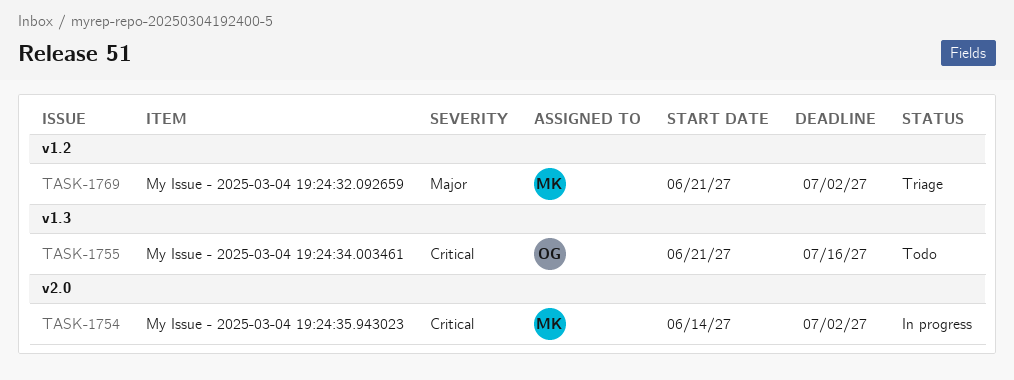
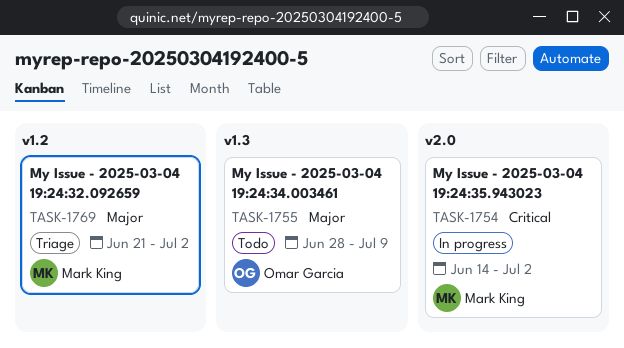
TASK-1755, priority: Critical -> Major
TASK-1755, start: Jun 21 -> Jun 28
TASK-1755, due: Jul 16 -> Jul 9

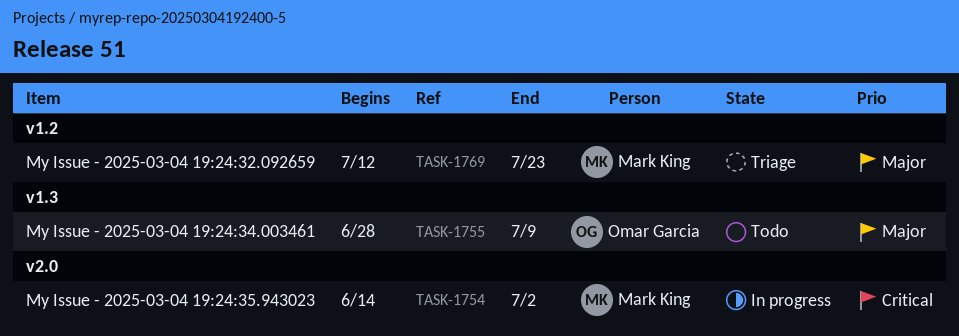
TASK-1769, start: Jun 21 -> Jul 12
TASK-1769, due: Jul 2 -> Jul 23

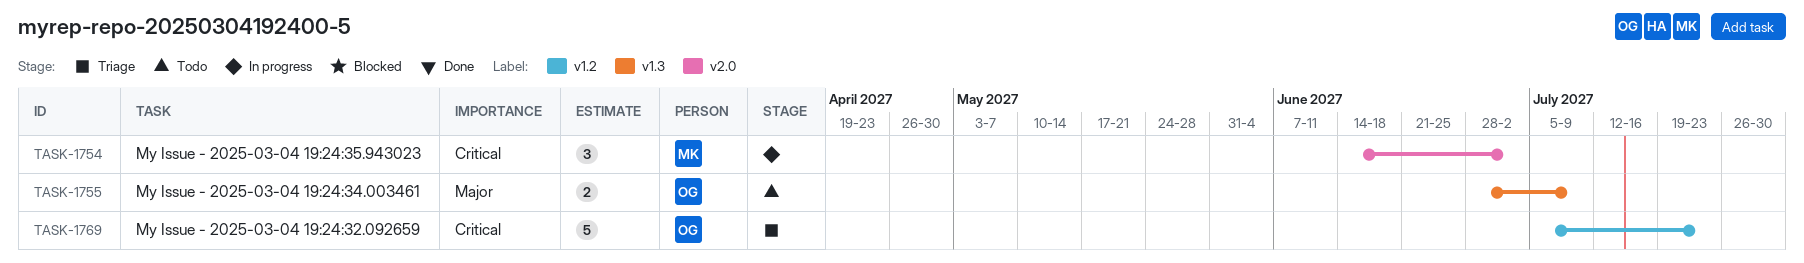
TASK-1769, owner: Mark King -> Omar Garcia
TASK-1769, priority: Major -> Critical
TASK-1769, start: Jul 12 -> Jul 5

